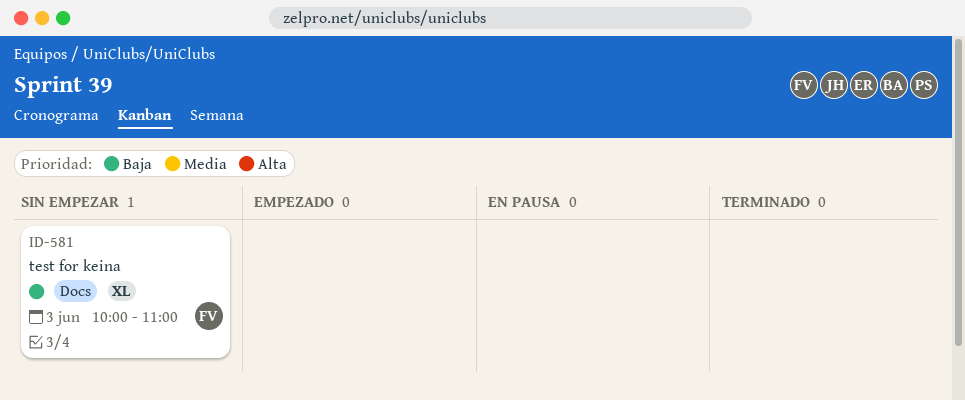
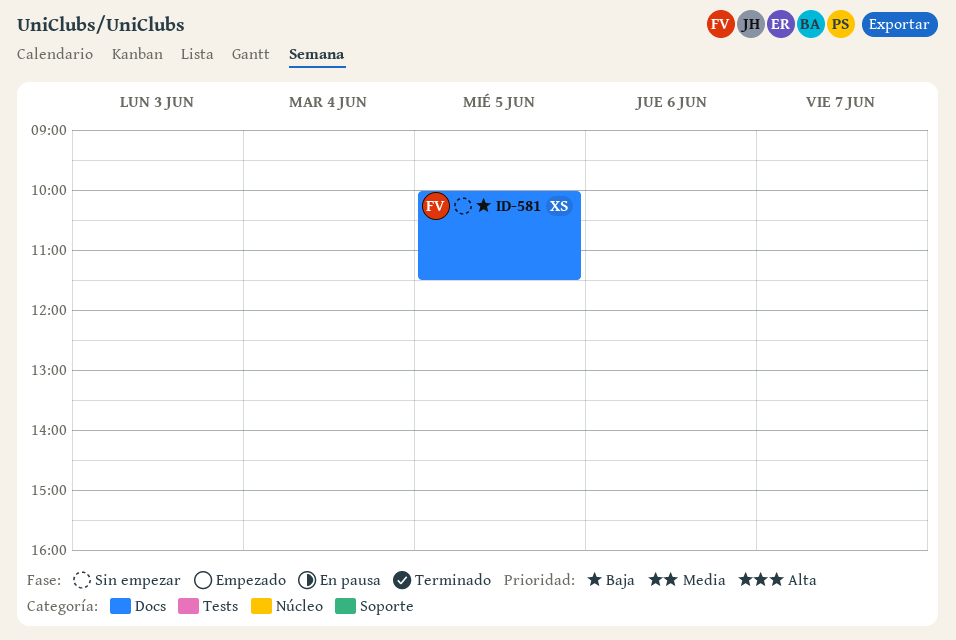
ID-581, estimate: XL -> XS
ID-581, day: Jun 3 -> Jun 5
ID-581, ends: 11:00 -> 11:30

